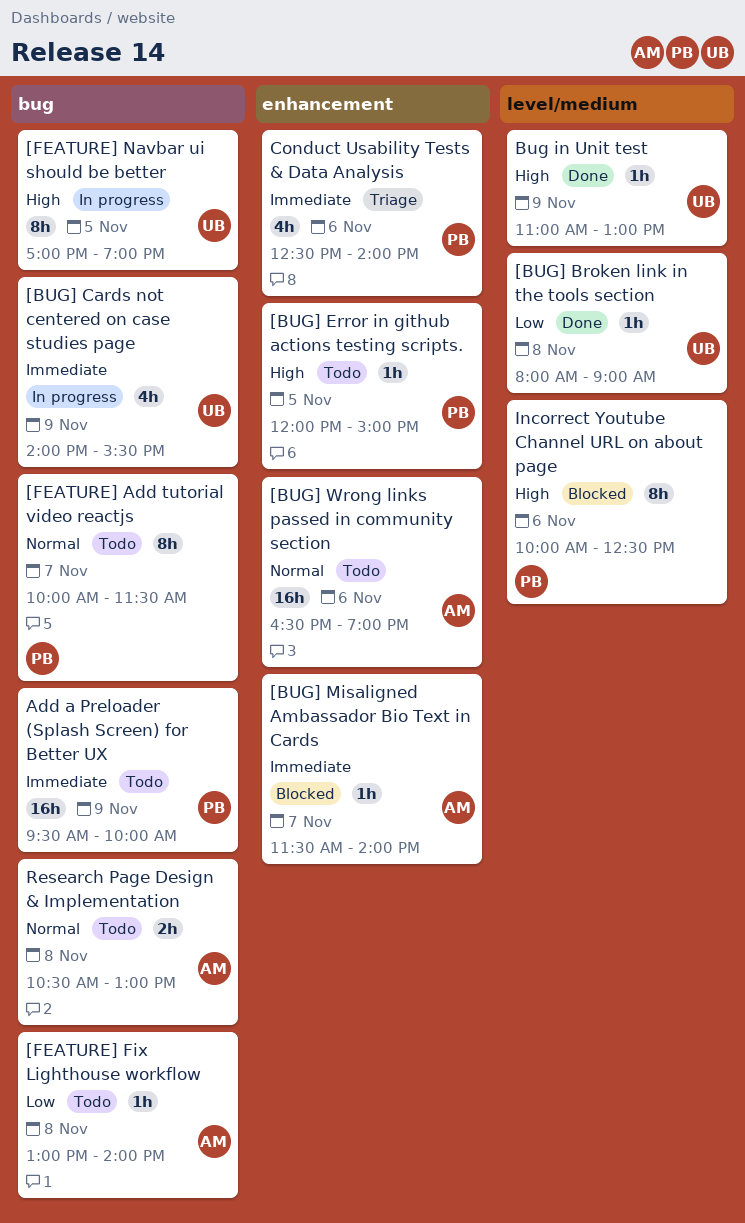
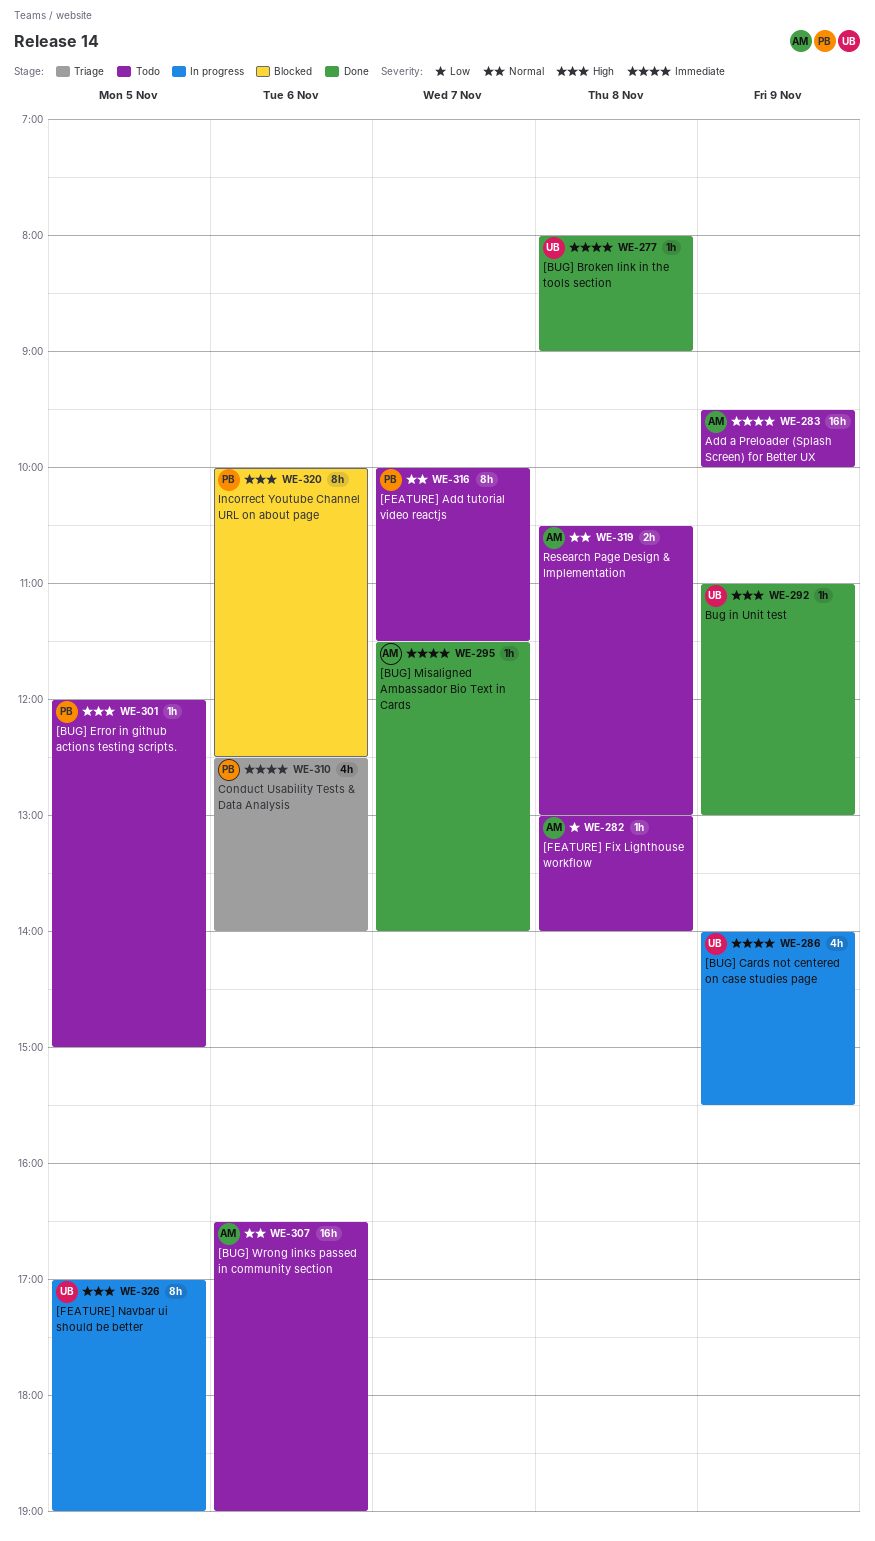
[BUG] Broken link in the tools section, priority: Low -> Immediate
[BUG] Misaligned Ambassador Bio Text in Cards, status: Blocked -> Done
Add a Preloader (Splash Screen) for Better UX, owner: PB -> AM

